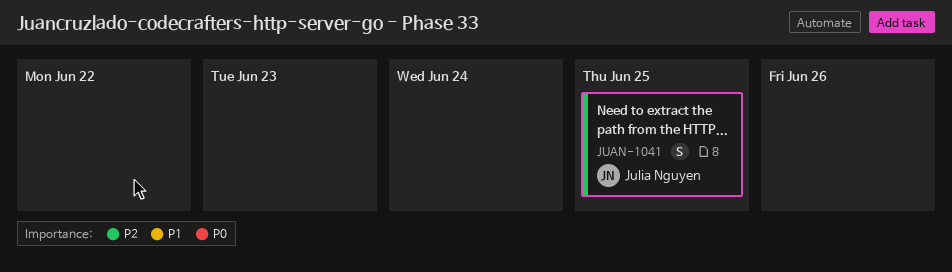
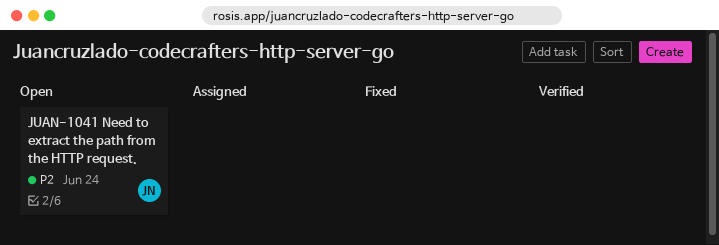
JUAN-1041, due: Jun 25 -> Jun 24

